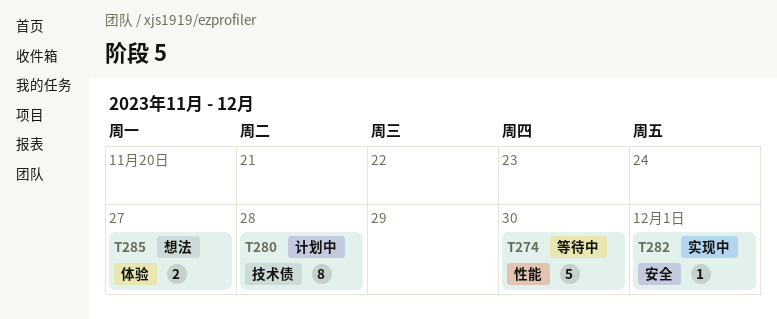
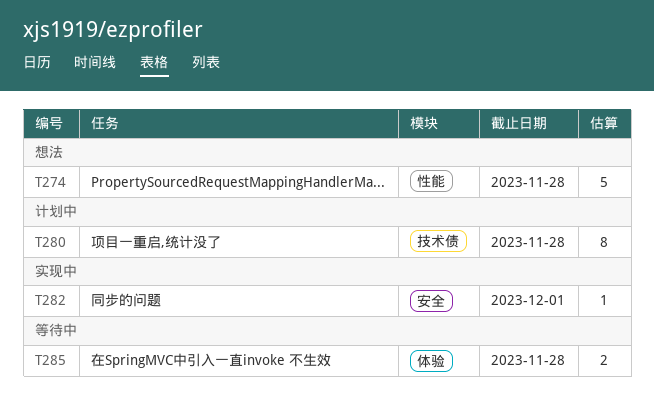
T274, status: 等待中 -> 想法
T274, due: Nov 30 -> Nov 28
T285, status: 想法 -> 等待中
T285, due: Nov 27 -> Nov 28

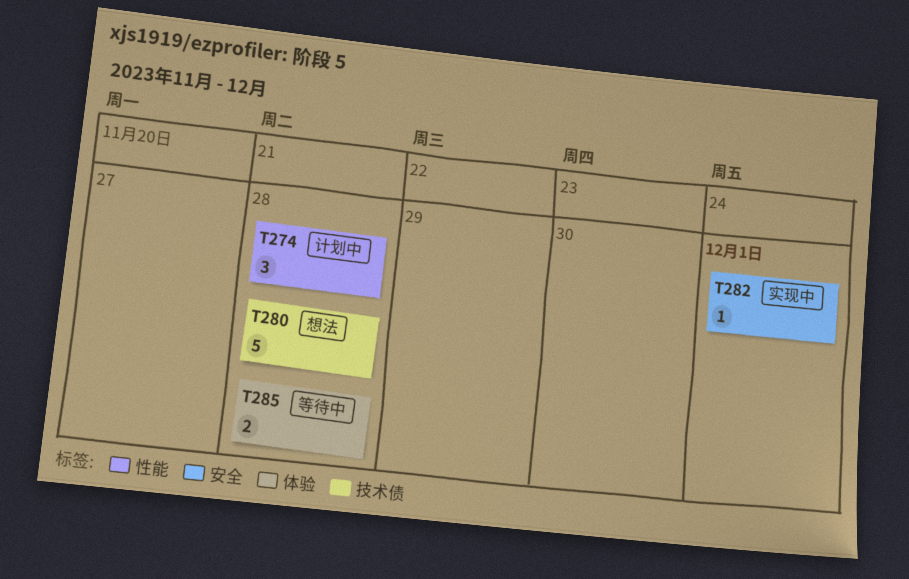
T274, status: 想法 -> 计划中
T274, estimate: 5 -> 3
T280, status: 计划中 -> 想法
T280, estimate: 8 -> 5

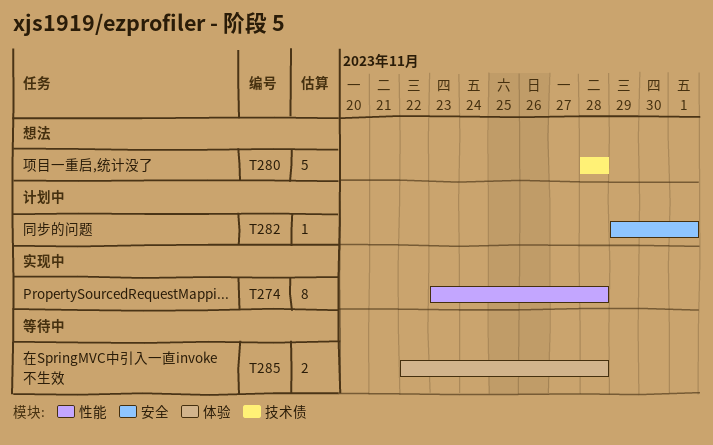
T274, status: 计划中 -> 实现中
T274, estimate: 3 -> 8
T282, status: 实现中 -> 计划中

